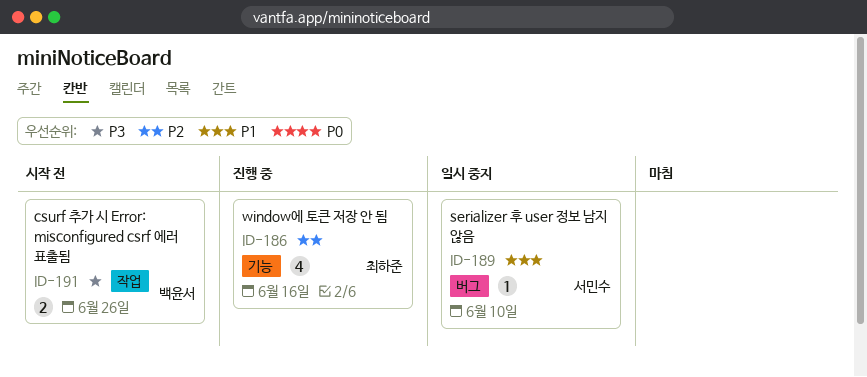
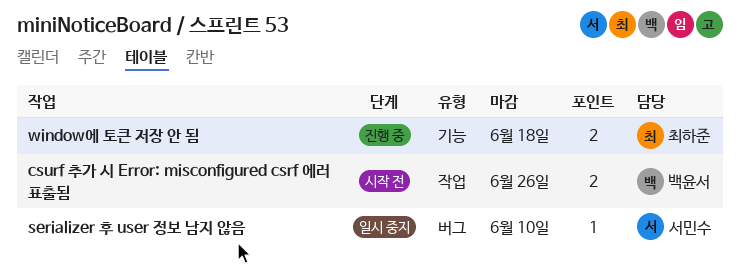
window에 토큰 저장 안 됨, estimate: 4 -> 2
window에 토큰 저장 안 됨, due: Jun 16 -> Jun 18

